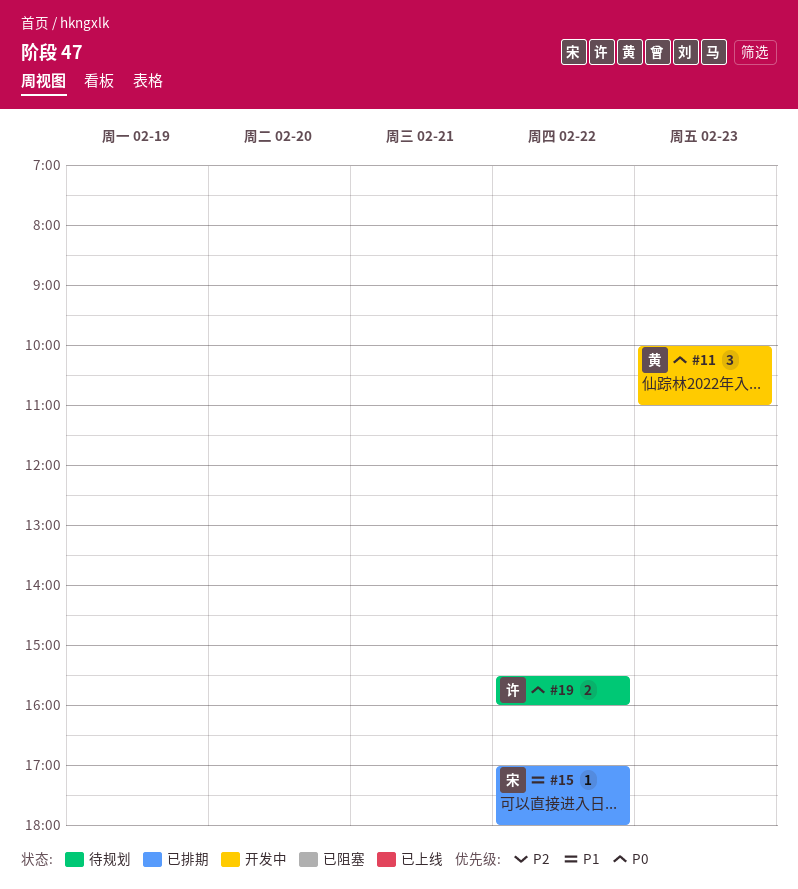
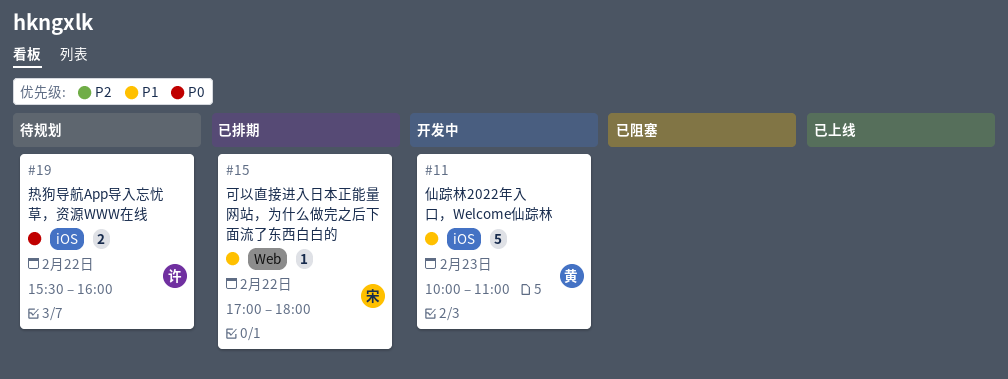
#11, priority: P0 -> P1
#11, estimate: 3 -> 5

